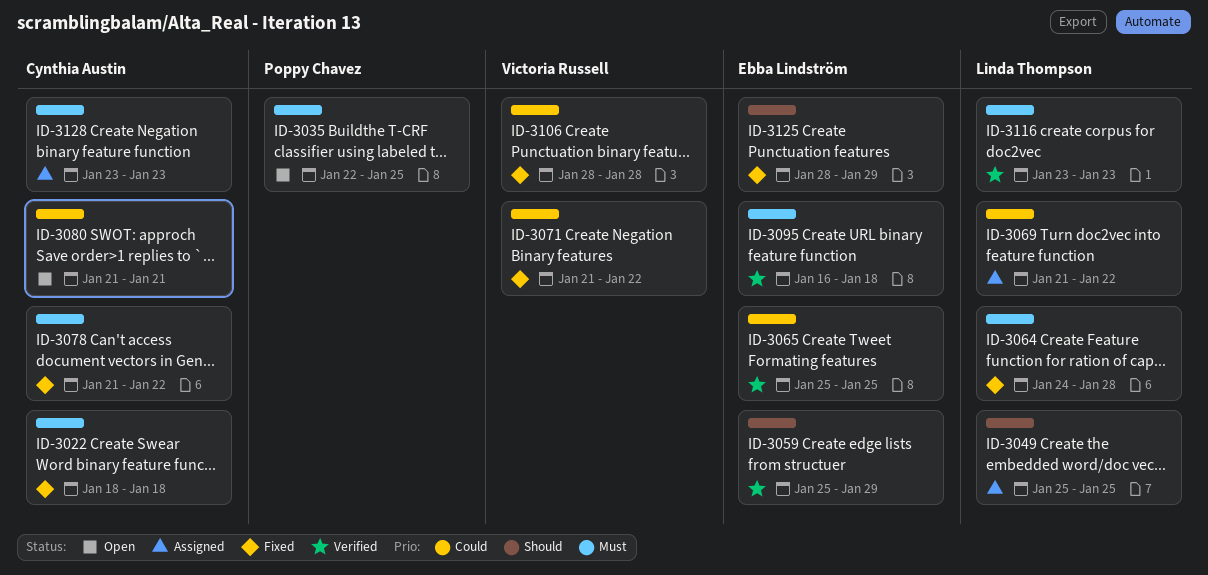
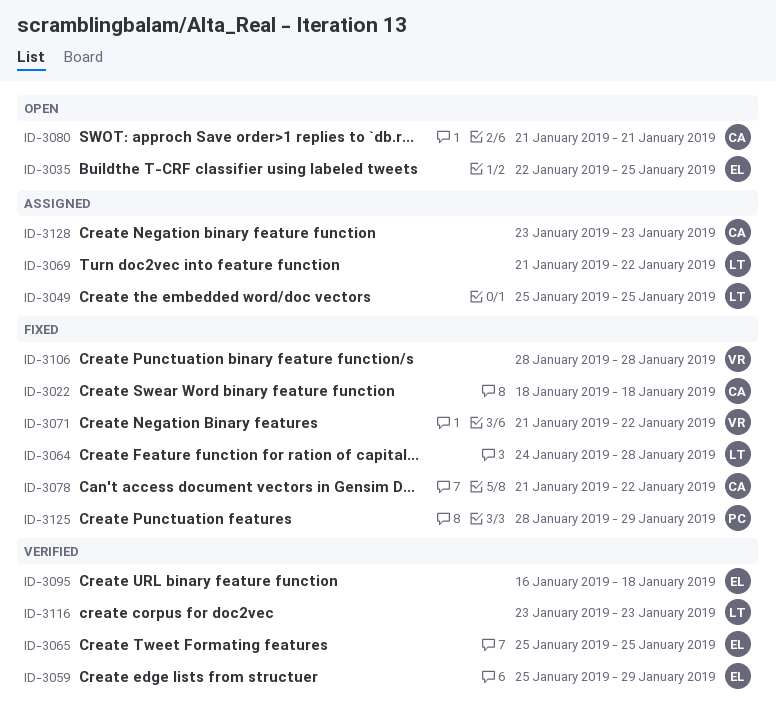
ID-3035, owner: Poppy Chavez -> Ebba Lindström
ID-3125, owner: Ebba Lindström -> Poppy Chavez

